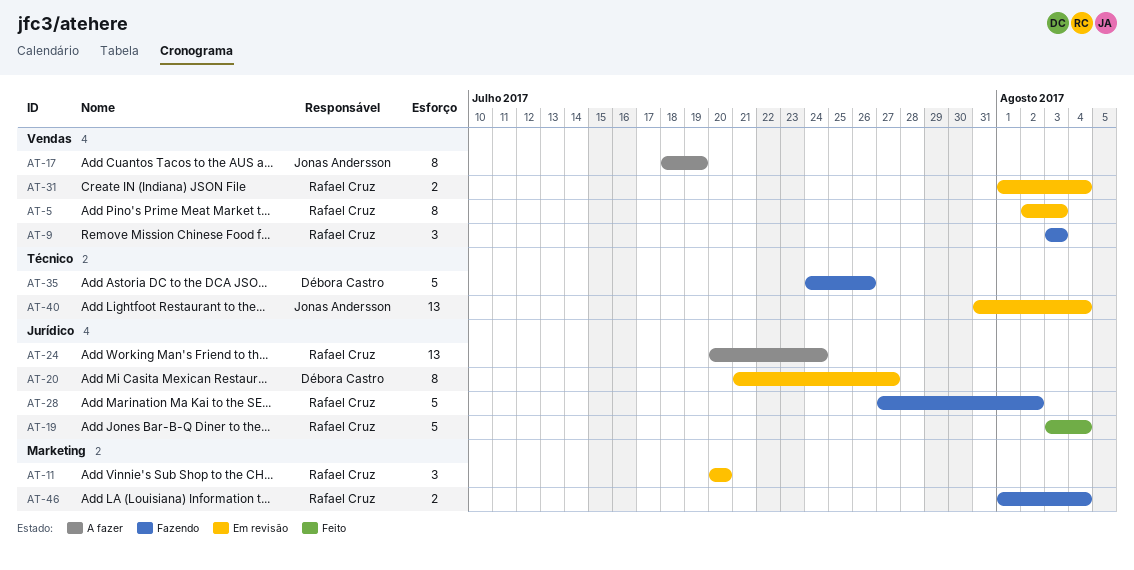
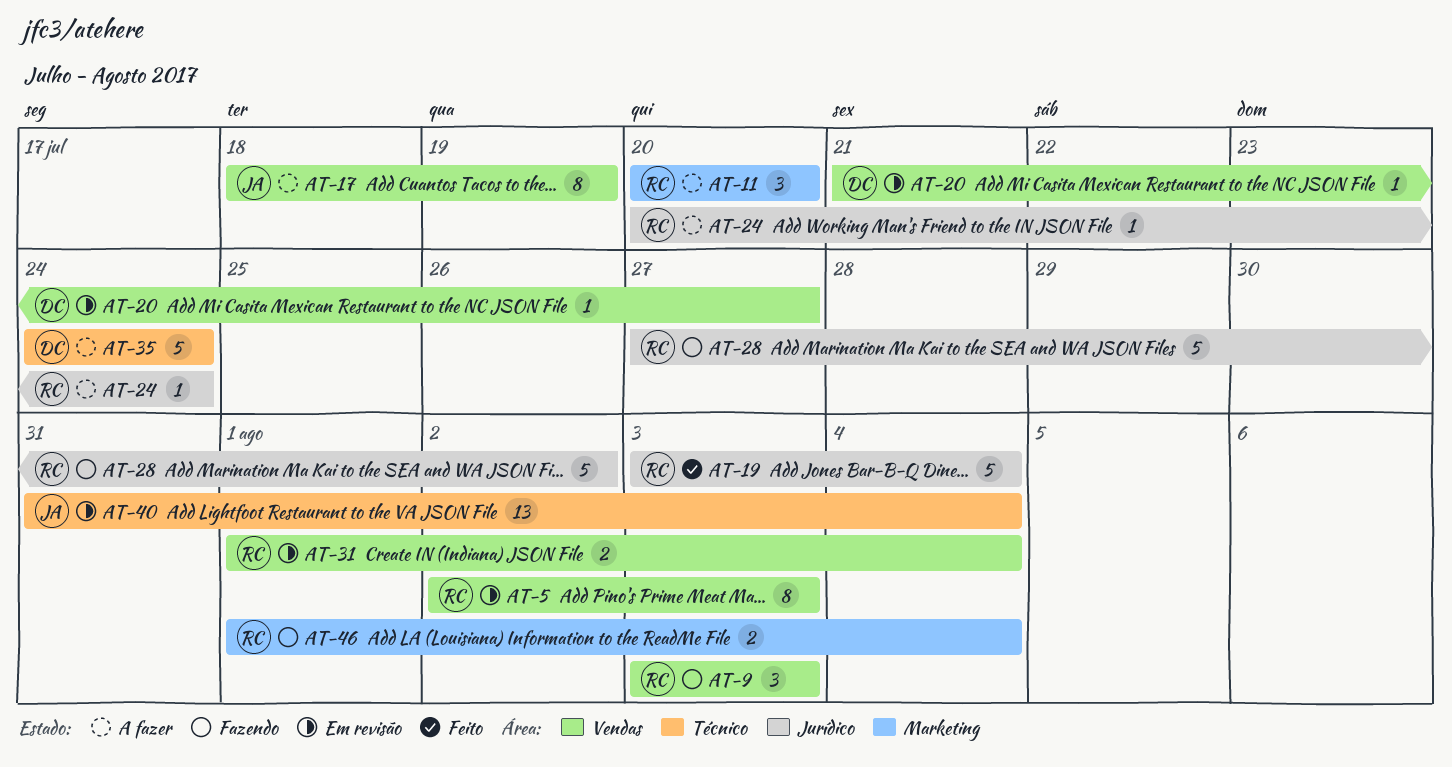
AT-11, status: Em revisão -> A fazer
AT-20, label: Jurídico -> Vendas
AT-20, estimate: 8 -> 1
AT-24, estimate: 13 -> 1
AT-35, status: Fazendo -> A fazer
AT-35, due: Jul 26 -> Jul 24

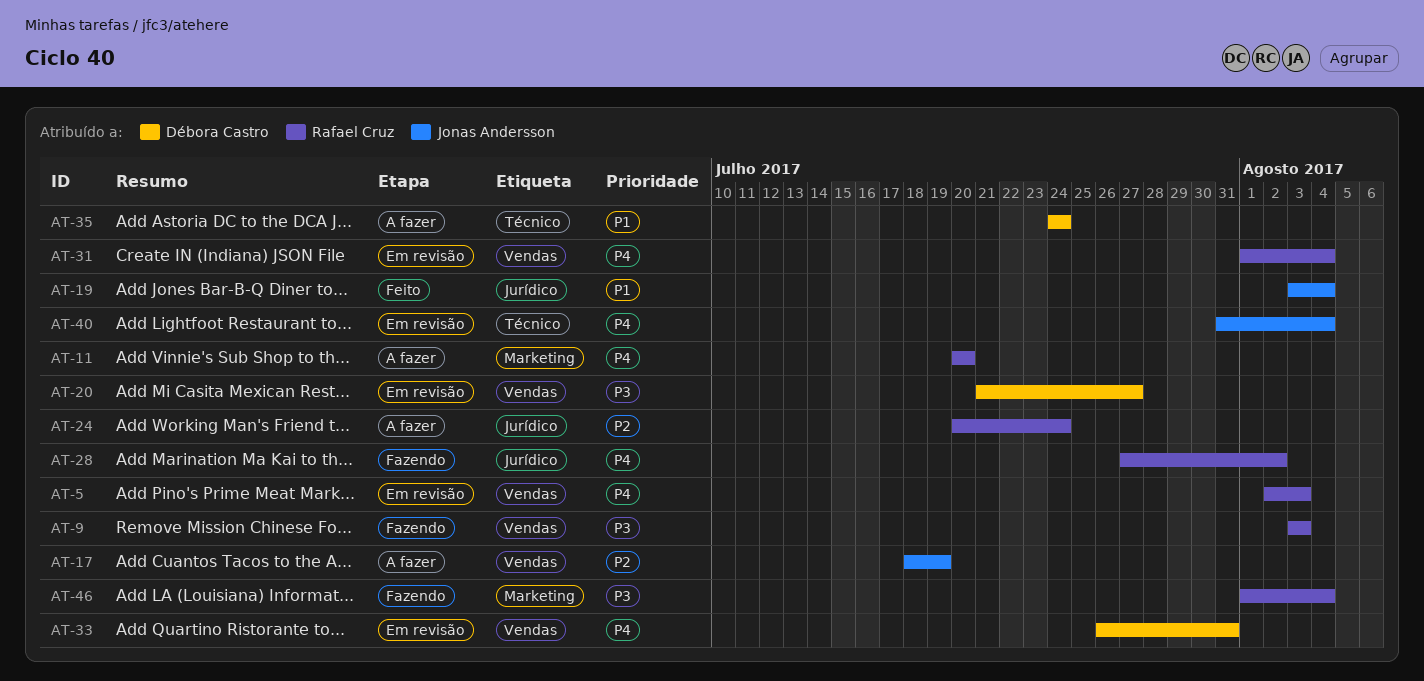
AT-19, owner: Rafael Cruz -> Jonas Andersson
AT-33: none -> present

